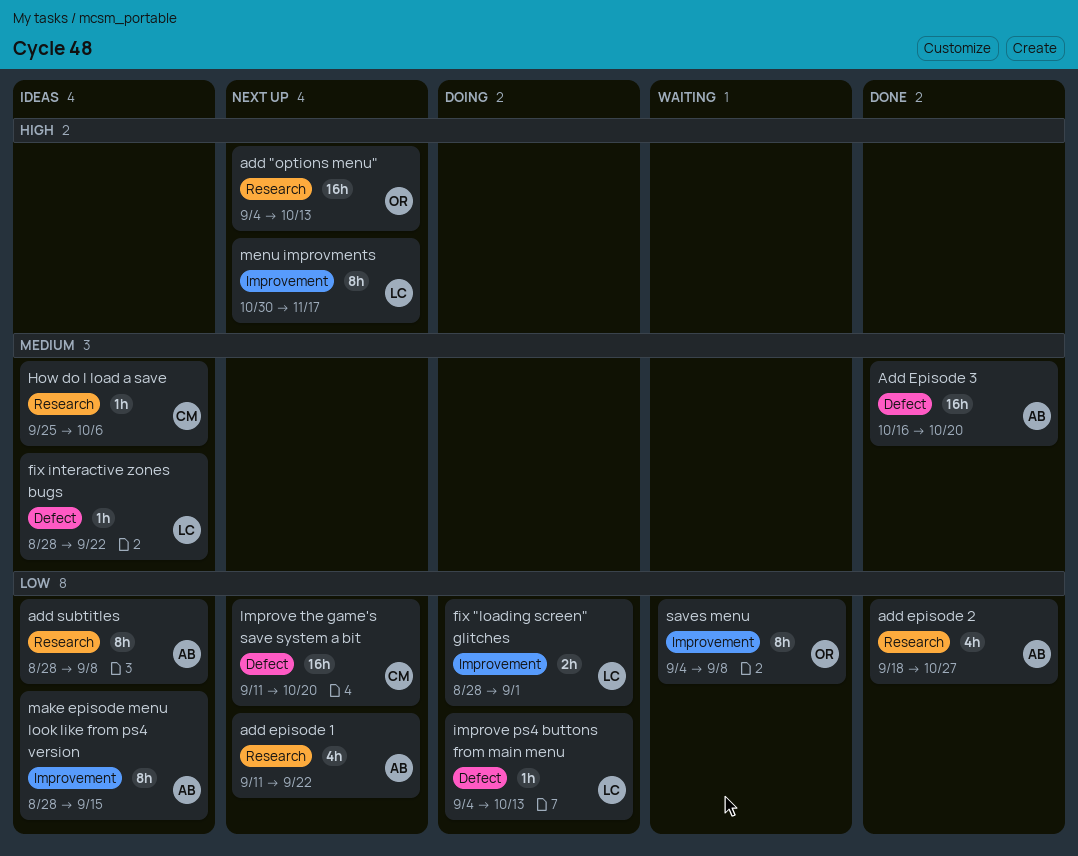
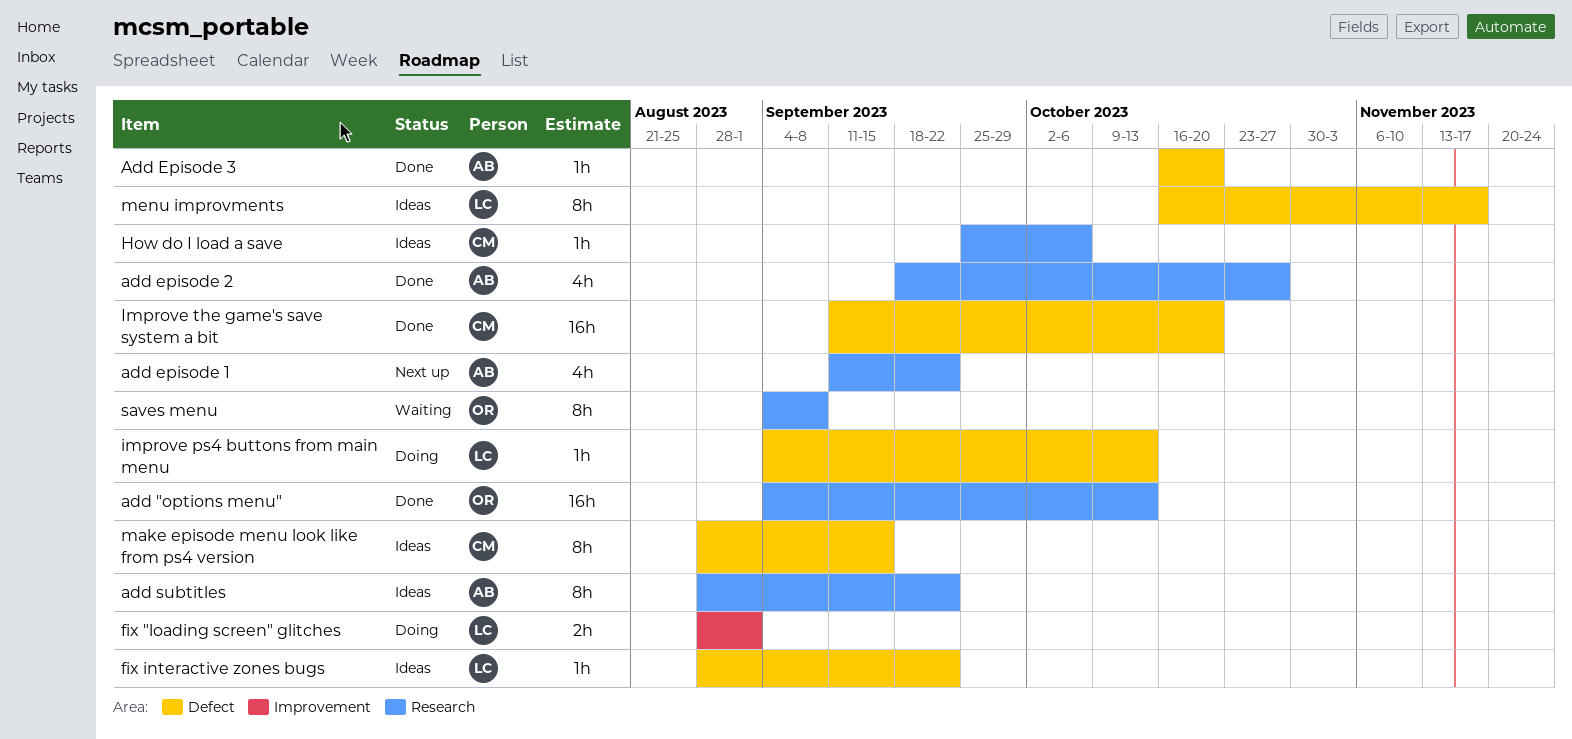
add "options menu", status: Next up -> Done
Add Episode 3, estimate: 16h -> 1h
add subtitles, due: Sep 8 -> Sep 22
Improve the game's save system a bit, status: Next up -> Done
make episode menu look like from ps4 version, owner: AB -> CM
make episode menu look like from ps4 version, label: Improvement -> Defect
menu improvments, status: Next up -> Ideas
menu improvments, label: Improvement -> Defect
menu improvments, start: Oct 30 -> Oct 16
saves menu, label: Improvement -> Research

